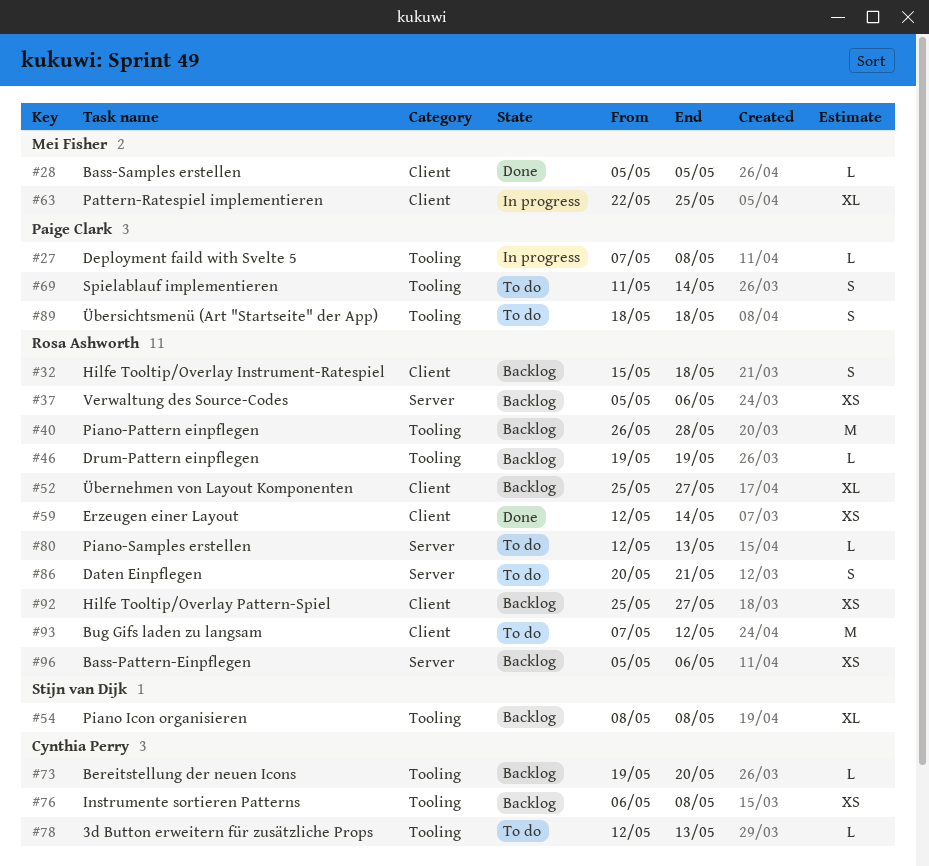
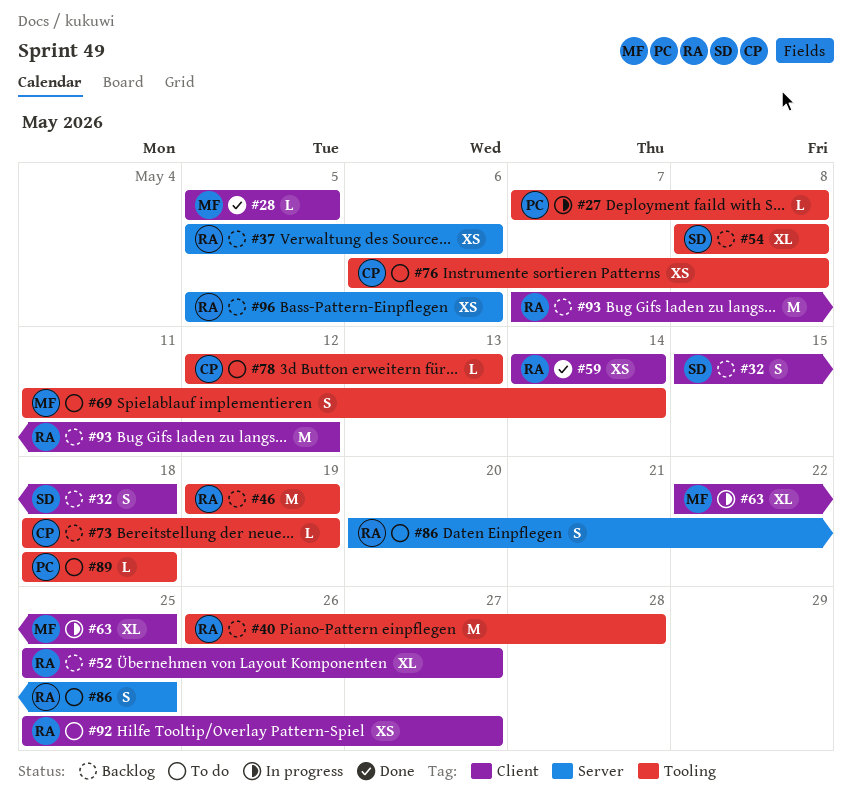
#32, owner: Rosa Ashworth -> Stijn van Dijk
#46, estimate: L -> M
#59, start: May 12 -> May 14
#69, owner: Paige Clark -> Mei Fisher
#73, start: May 19 -> May 18
#73, due: May 20 -> May 19
#76, status: Backlog -> To do
#80: present -> none
#86, due: May 21 -> May 25
#89, estimate: S -> L
#92, status: Backlog -> To do
#93, status: To do -> Backlog

